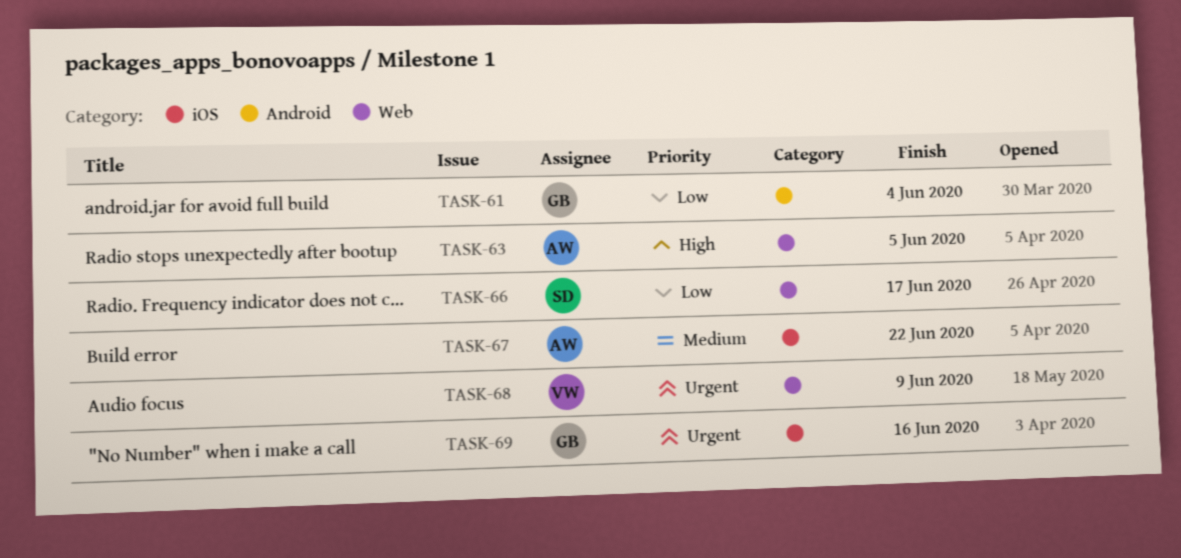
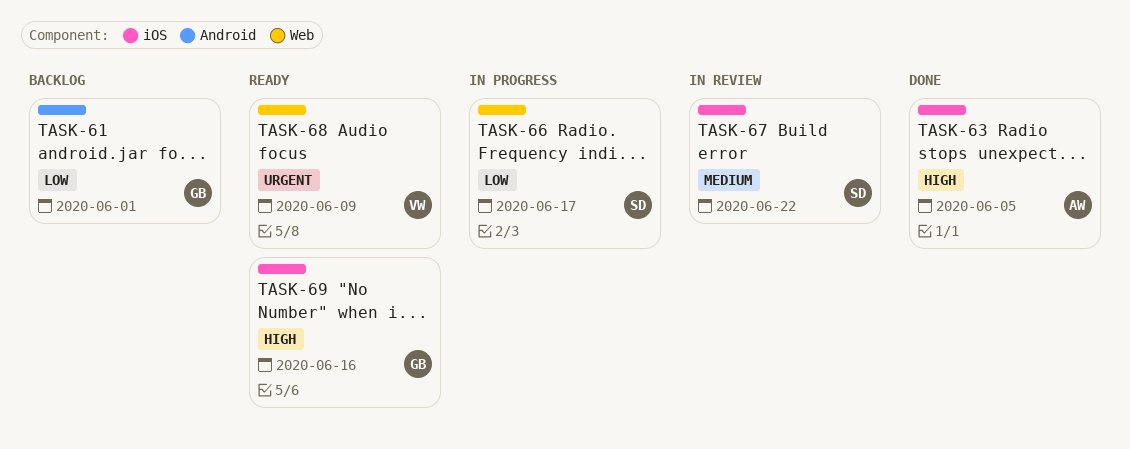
TASK-61, due: Jun 4 -> Jun 1
TASK-63, label: Web -> iOS
TASK-67, owner: AW -> SD
TASK-69, priority: Urgent -> High

